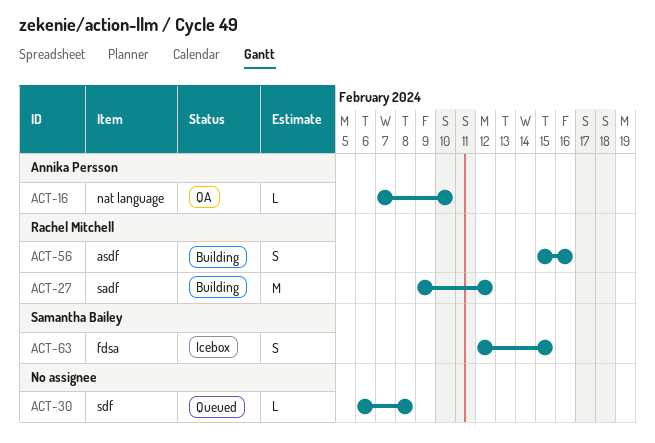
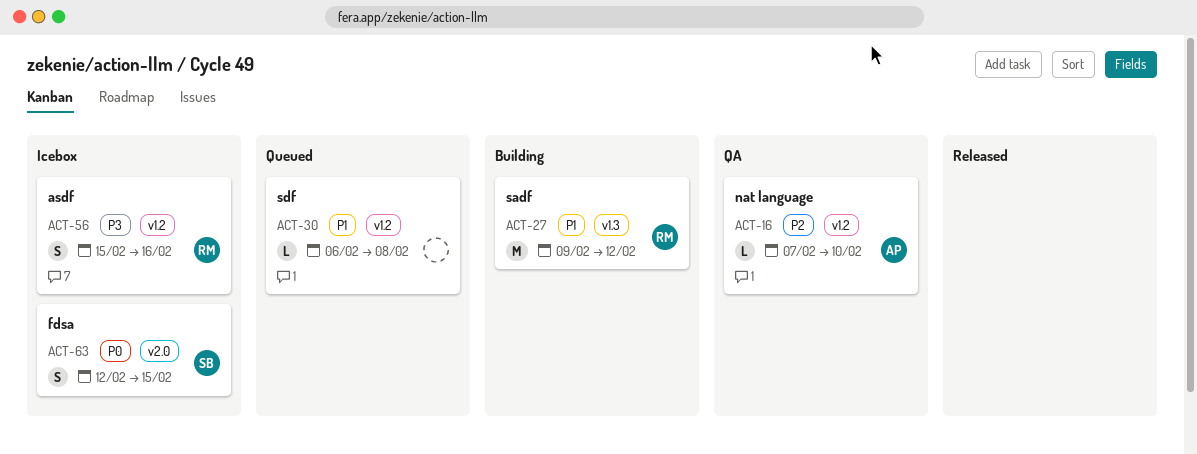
ACT-56, status: Building -> Icebox

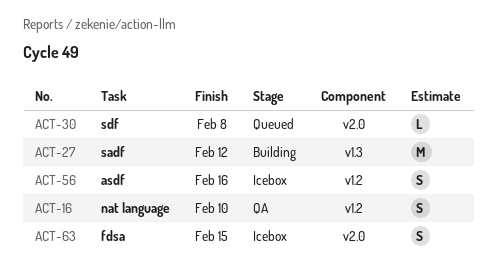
ACT-16, estimate: L -> S
ACT-30, label: v1.2 -> v2.0

